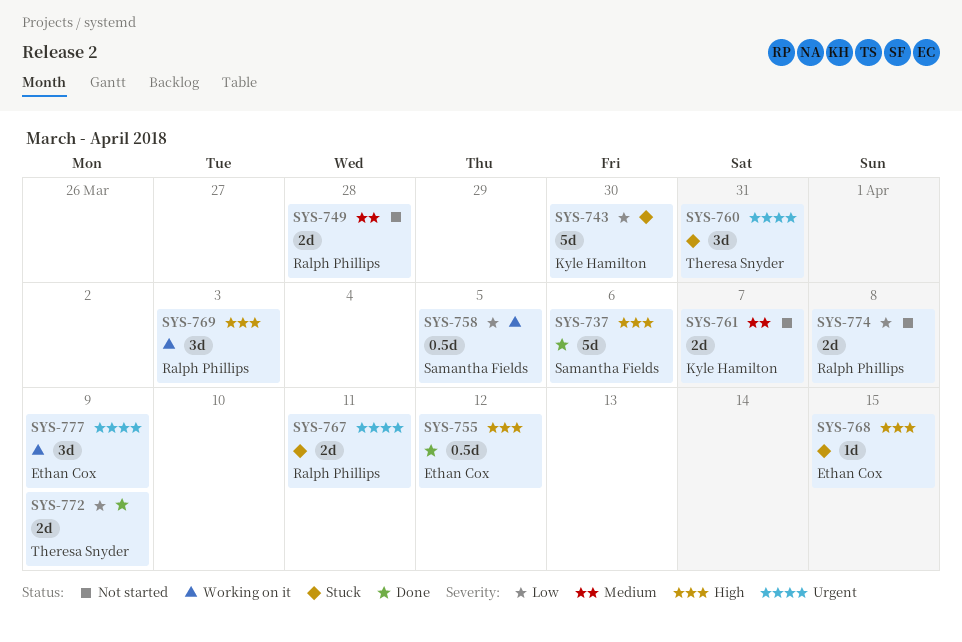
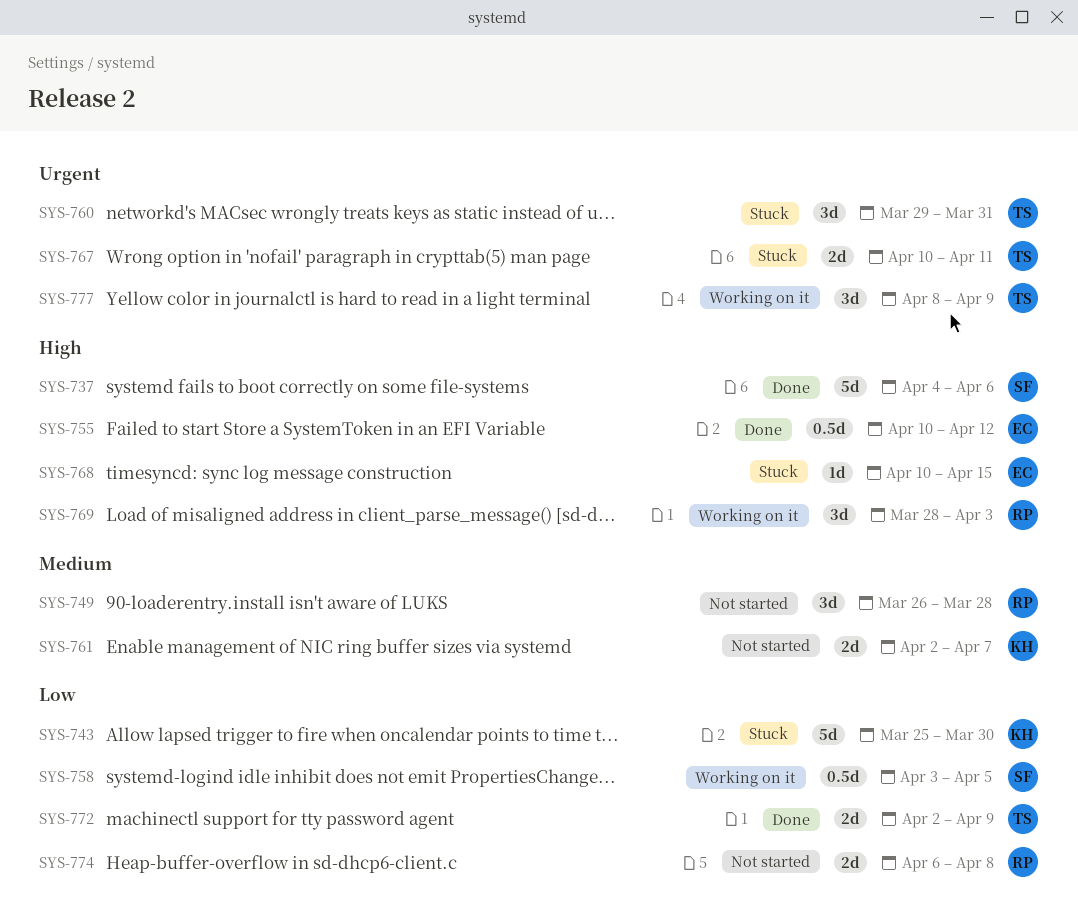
SYS-749, estimate: 2d -> 3d
SYS-767, owner: Ralph Phillips -> Theresa Snyder
SYS-777, owner: Ethan Cox -> Theresa Snyder

